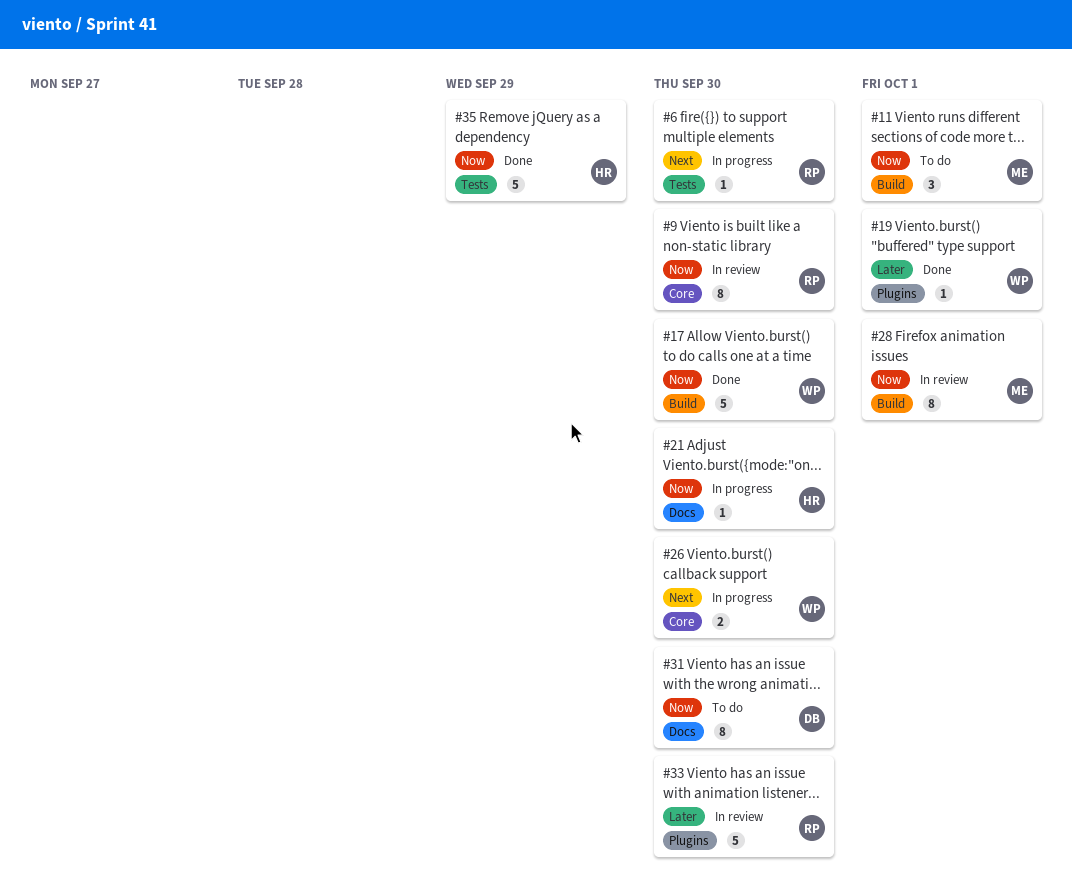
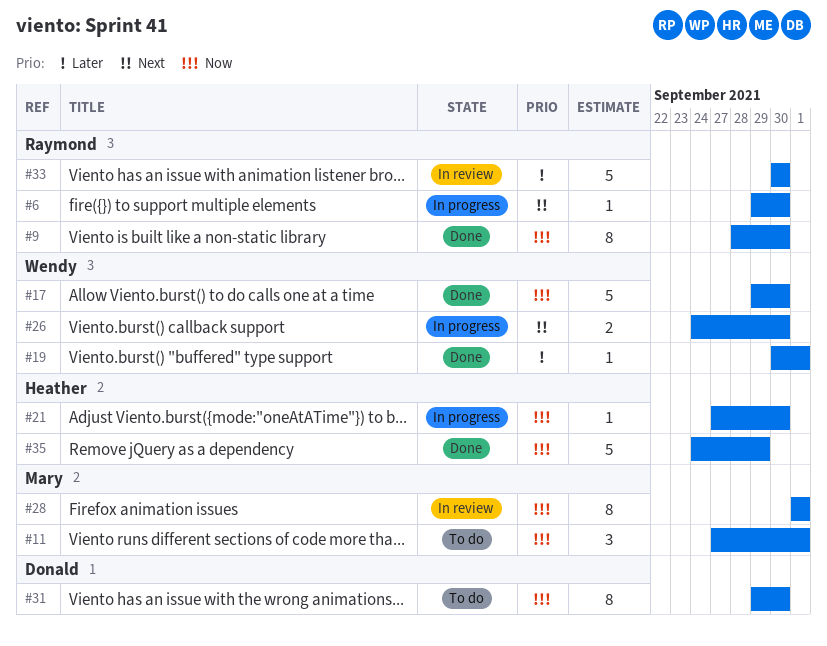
#9, status: In review -> Done

